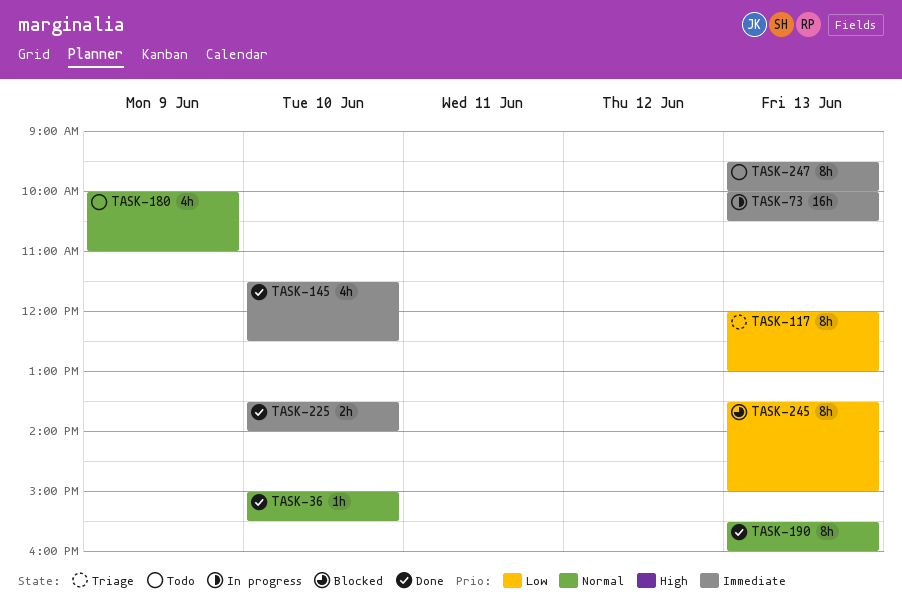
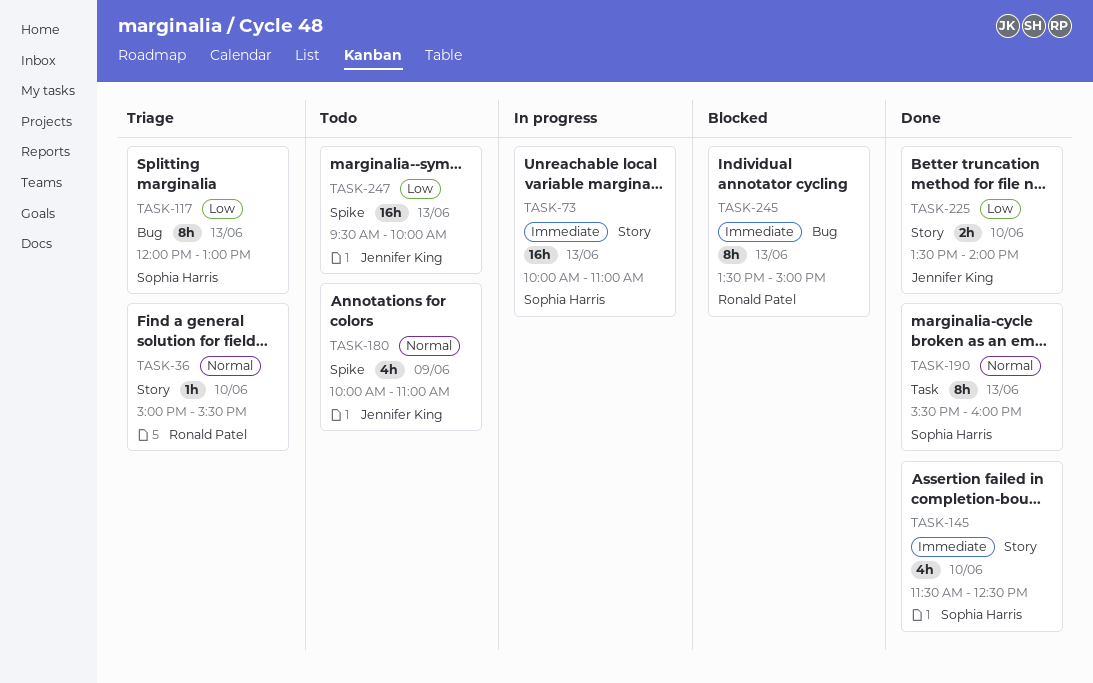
TASK-36, status: Done -> Triage
TASK-73, ends: 10:30 -> 11:00
TASK-225, priority: Immediate -> Low
TASK-245, priority: Low -> Immediate
TASK-247, priority: Immediate -> Low
TASK-247, estimate: 8h -> 16h

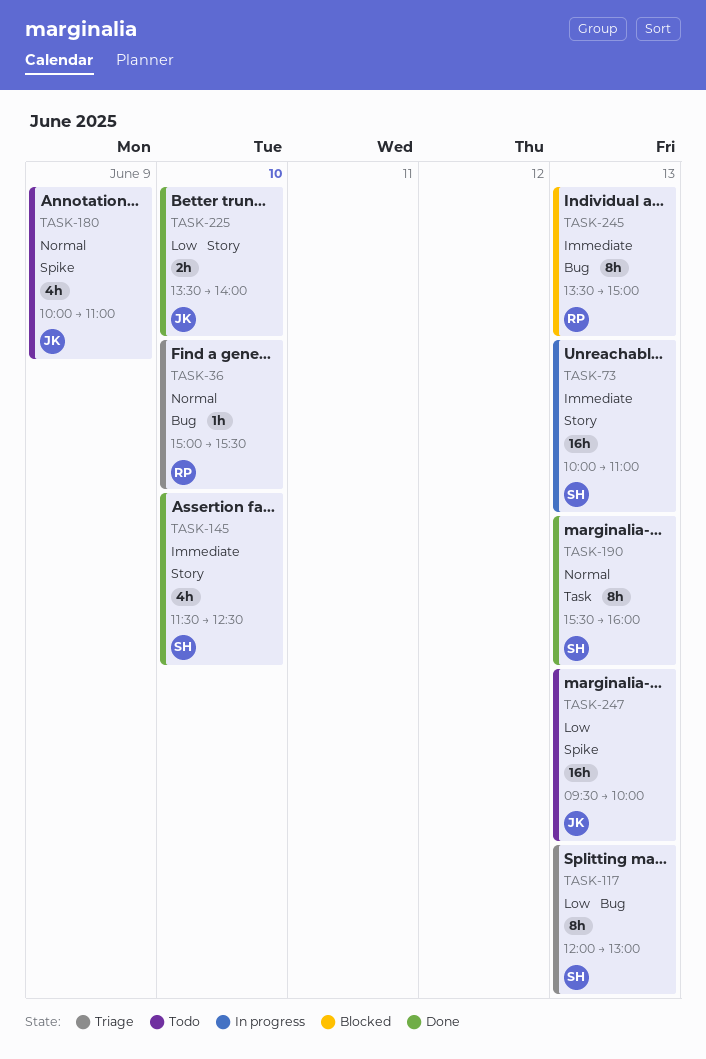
TASK-36, label: Story -> Bug

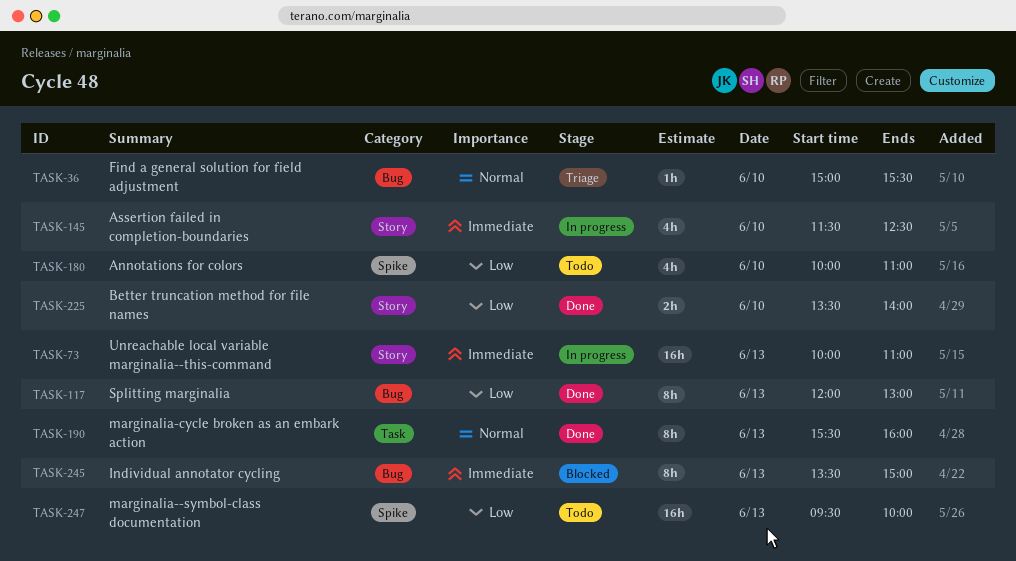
TASK-117, status: Triage -> Done
TASK-145, status: Done -> In progress
TASK-180, priority: Normal -> Low
TASK-180, day: Jun 9 -> Jun 10

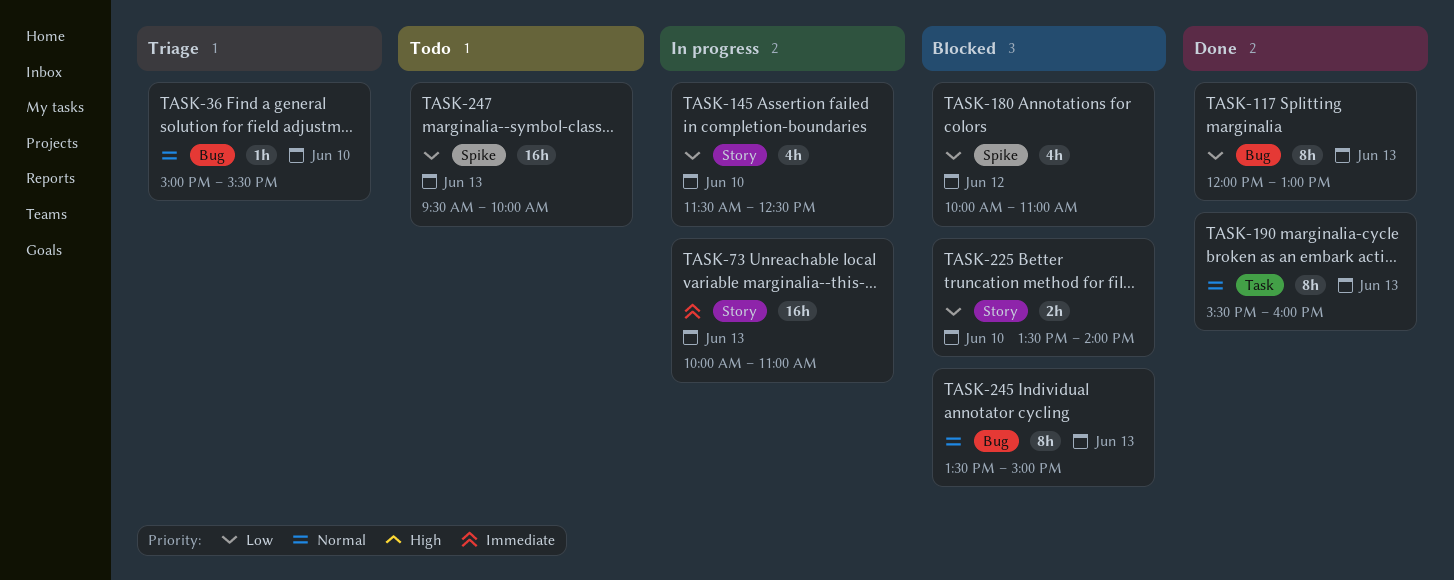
TASK-145, priority: Immediate -> Low
TASK-180, status: Todo -> Blocked
TASK-180, day: Jun 10 -> Jun 12
TASK-225, status: Done -> Blocked
TASK-245, priority: Immediate -> Normal

